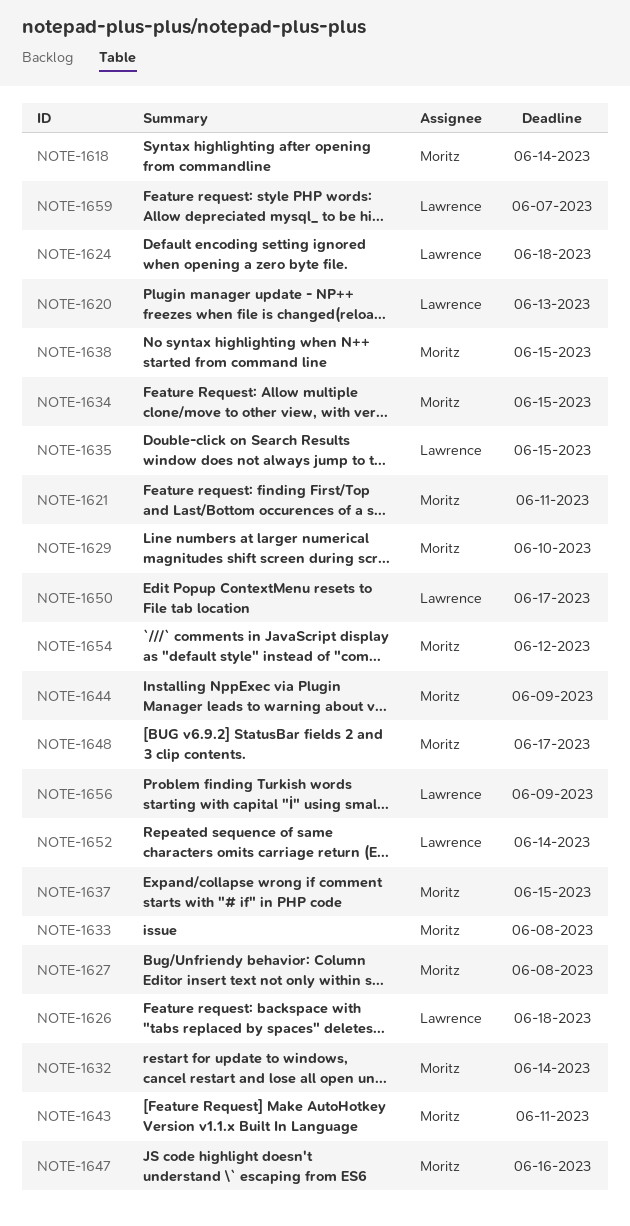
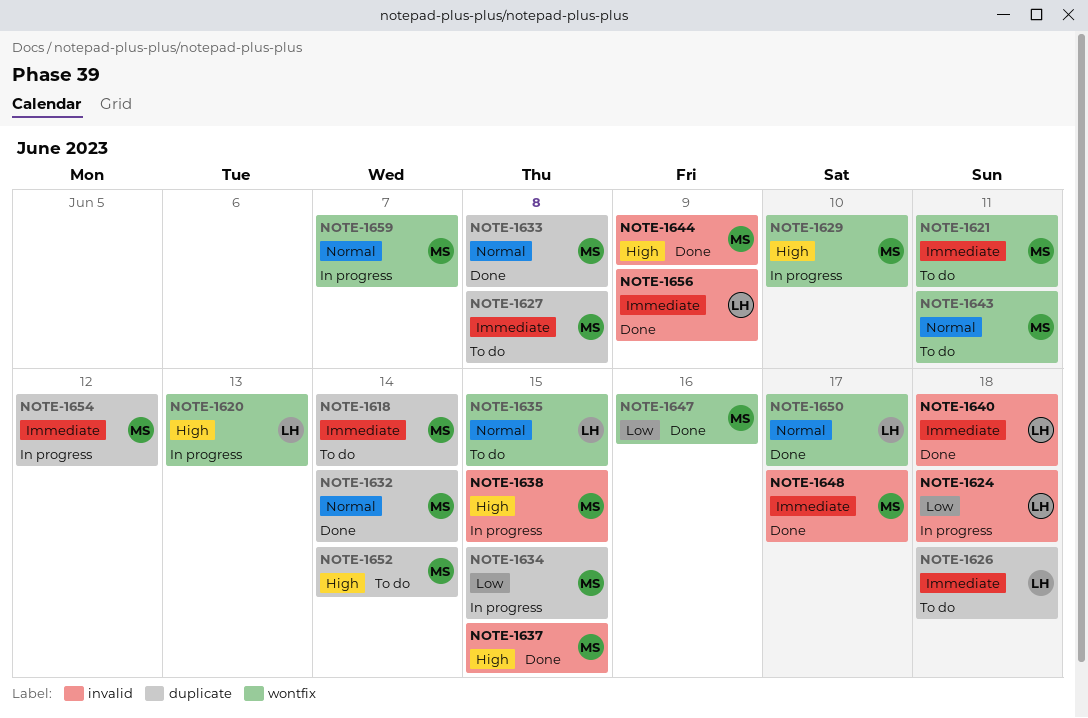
NOTE-1640: none -> present
NOTE-1652, owner: Lawrence -> Moritz
NOTE-1659, owner: Lawrence -> Moritz

